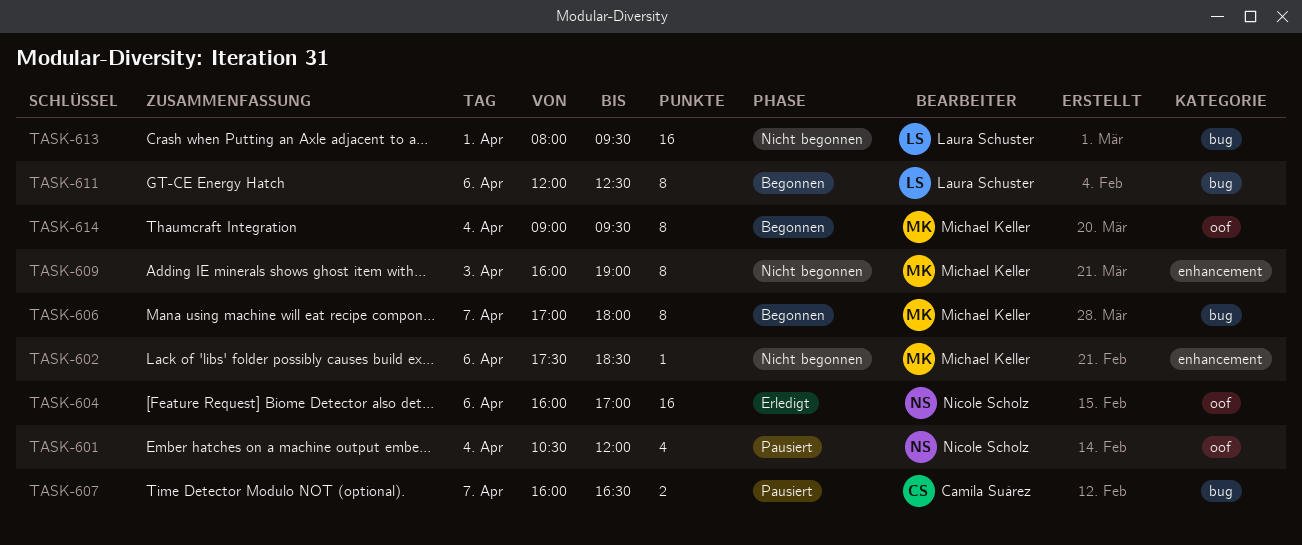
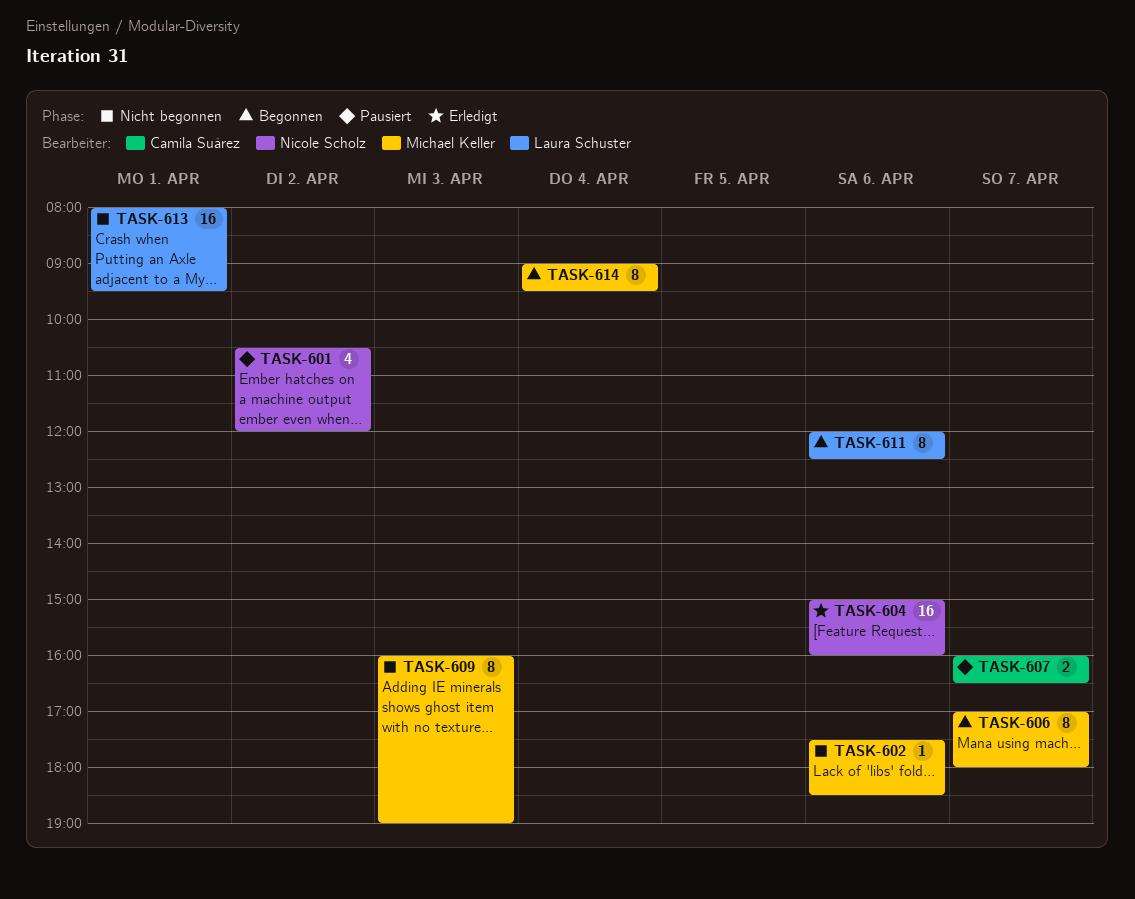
TASK-601, day: Apr 4 -> Apr 2
TASK-604, begins: 16:00 -> 15:00
TASK-604, ends: 17:00 -> 16:00

